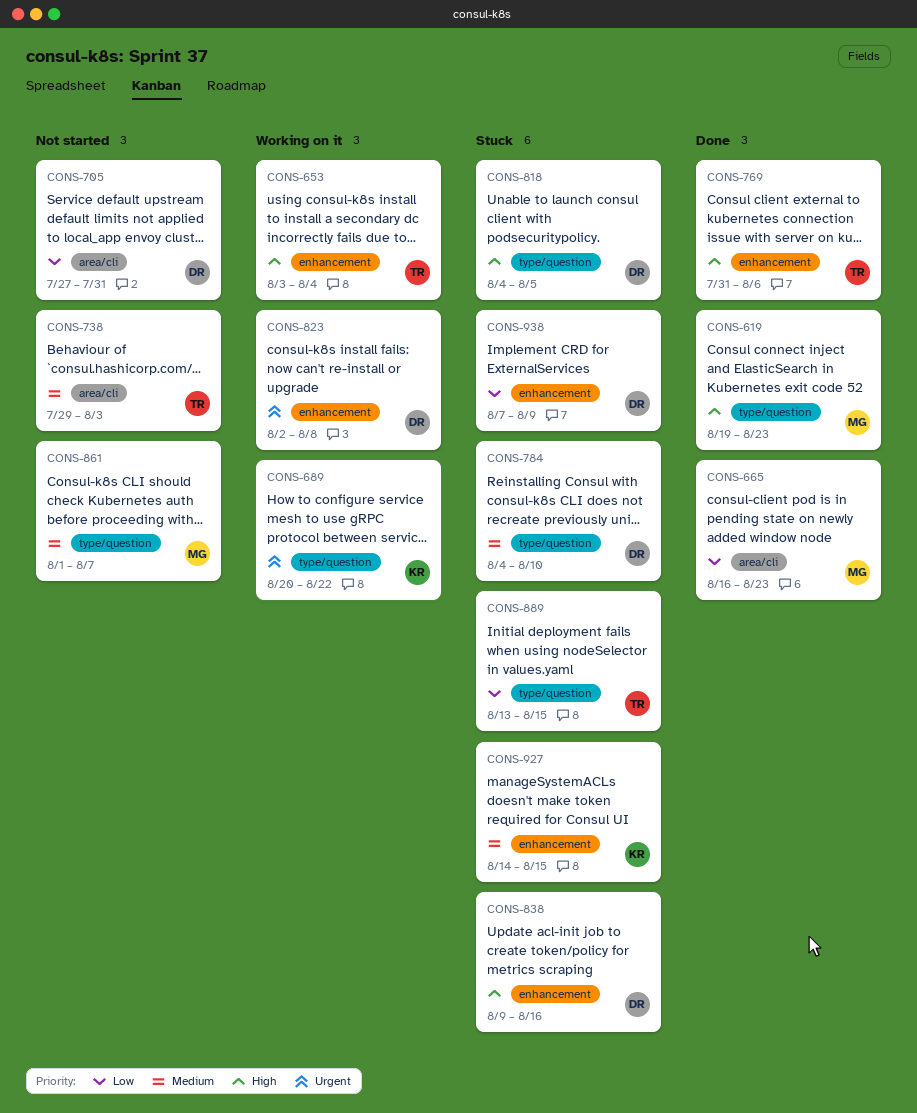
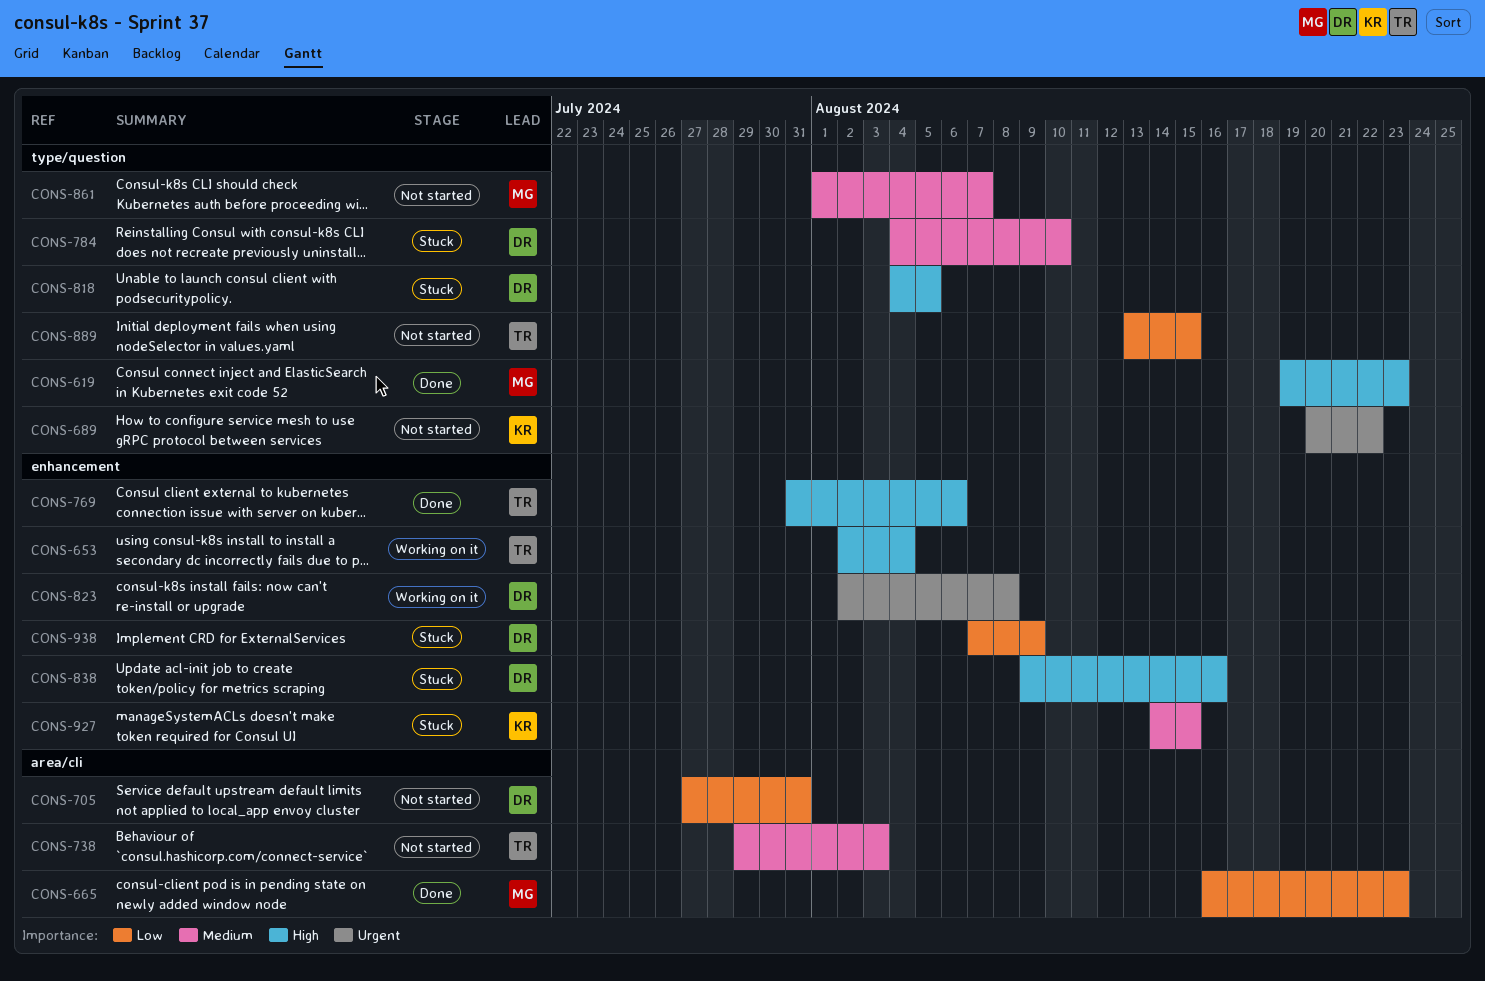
CONS-653, start: Aug 3 -> Aug 2
CONS-689, status: Working on it -> Not started
CONS-889, status: Stuck -> Not started

